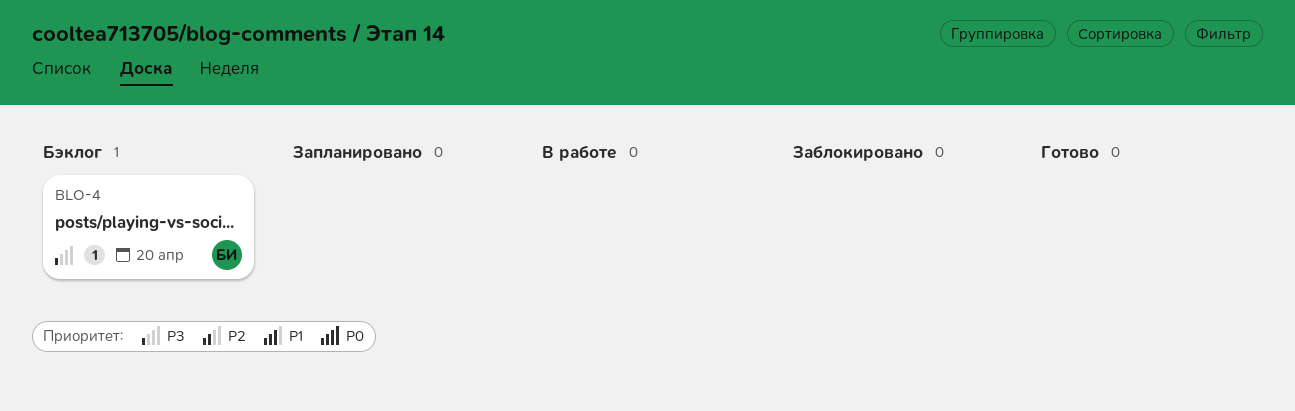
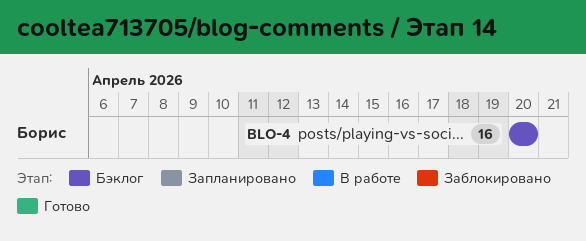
BLO-4, estimate: 1 -> 16

